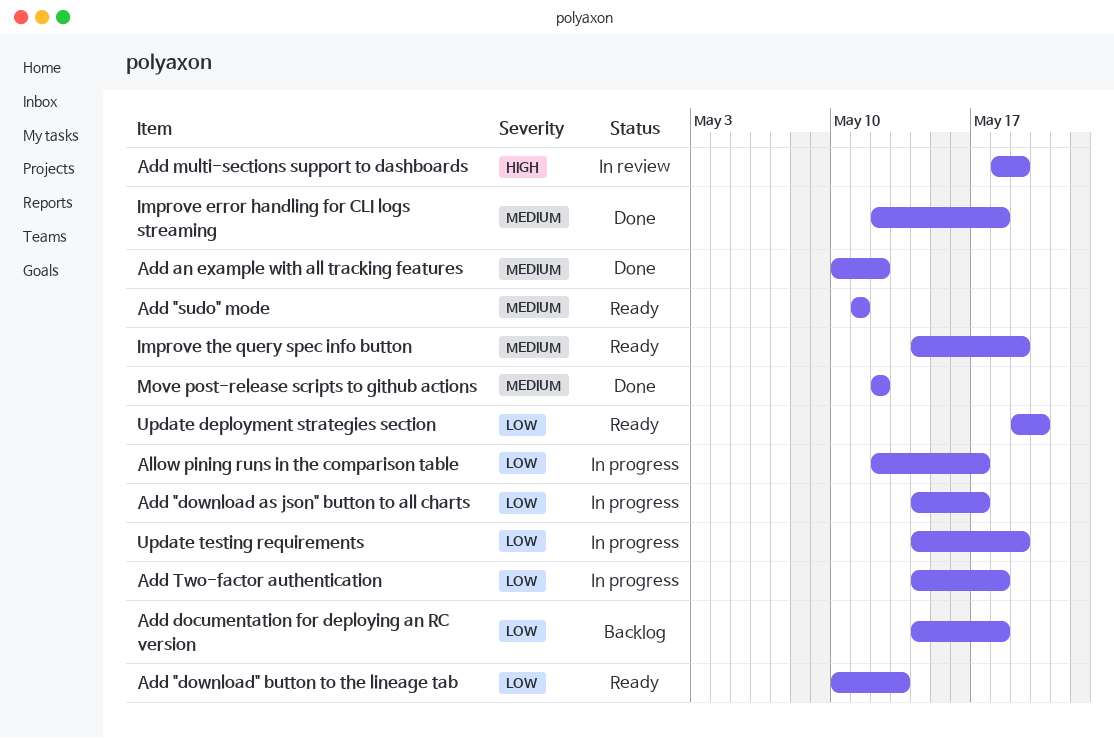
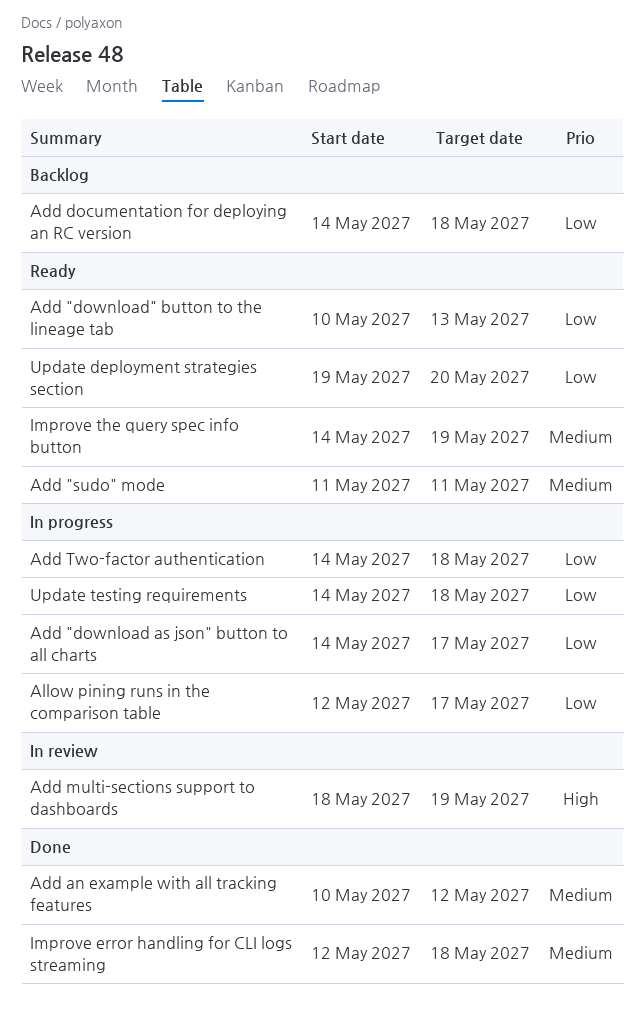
Move post-release scripts to github actions: present -> none
Update testing requirements, due: May 19 -> May 18

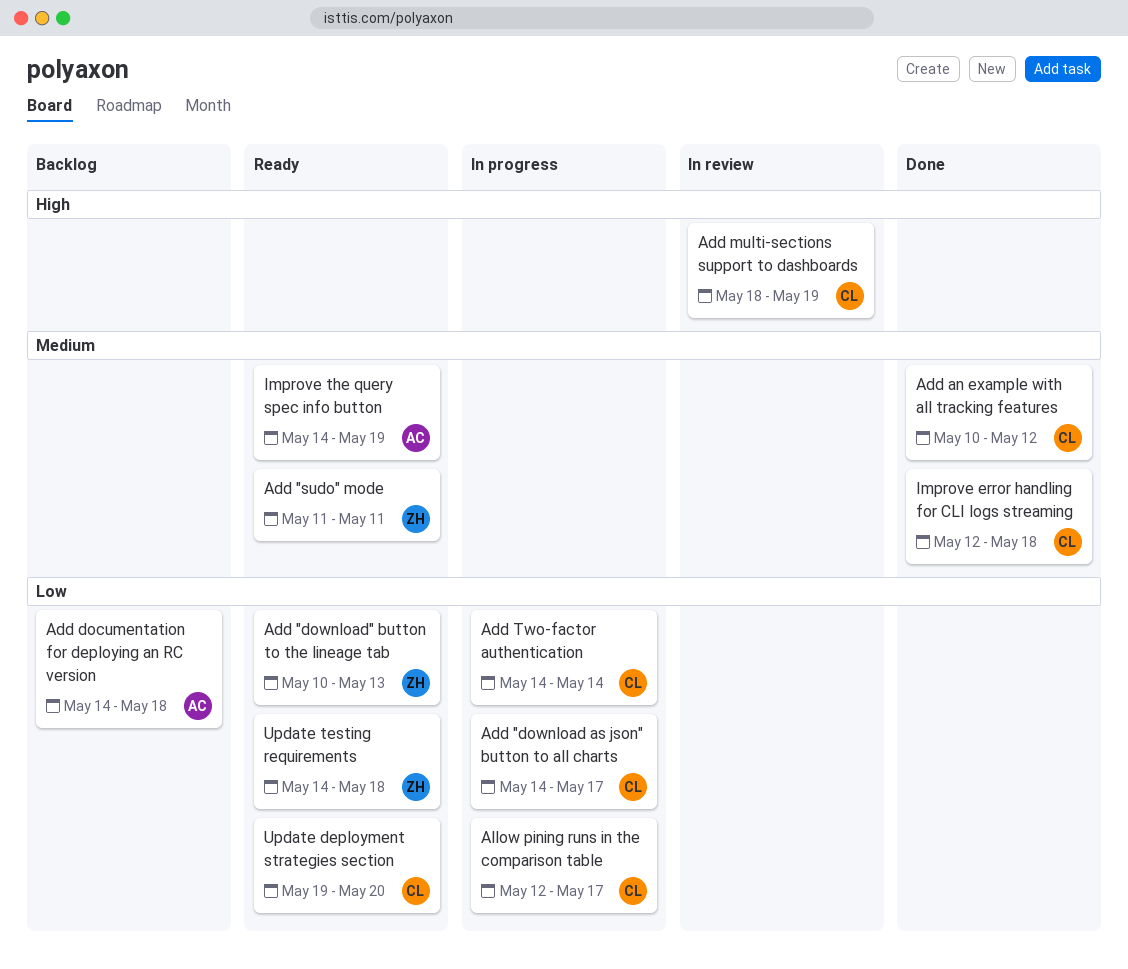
Add Two-factor authentication, due: May 18 -> May 14
Update testing requirements, status: In progress -> Ready

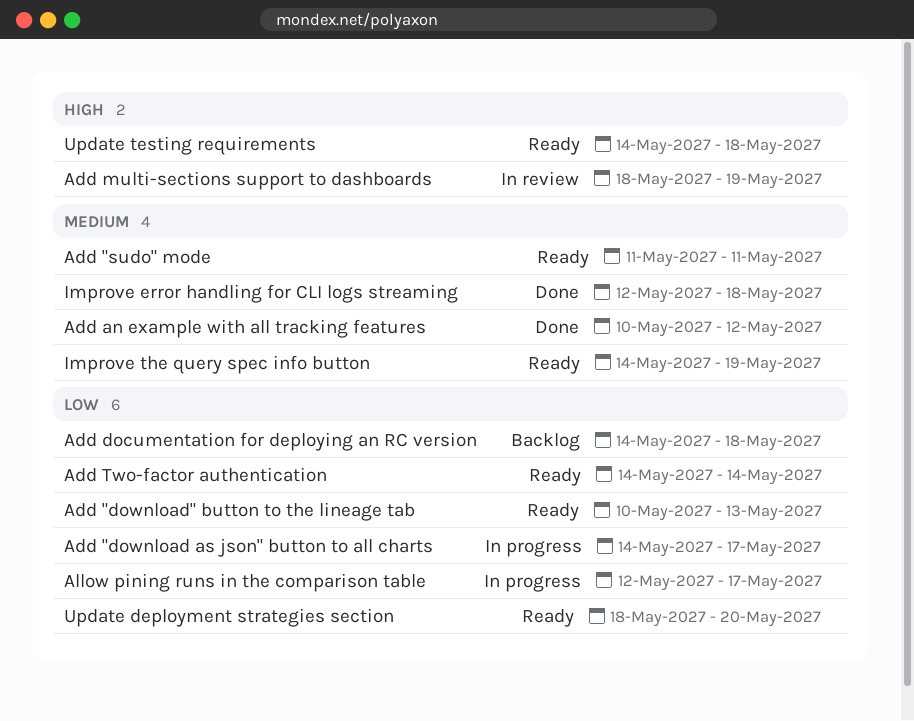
Add Two-factor authentication, status: In progress -> Ready
Update deployment strategies section, start: May 19 -> May 18
Update testing requirements, priority: Low -> High

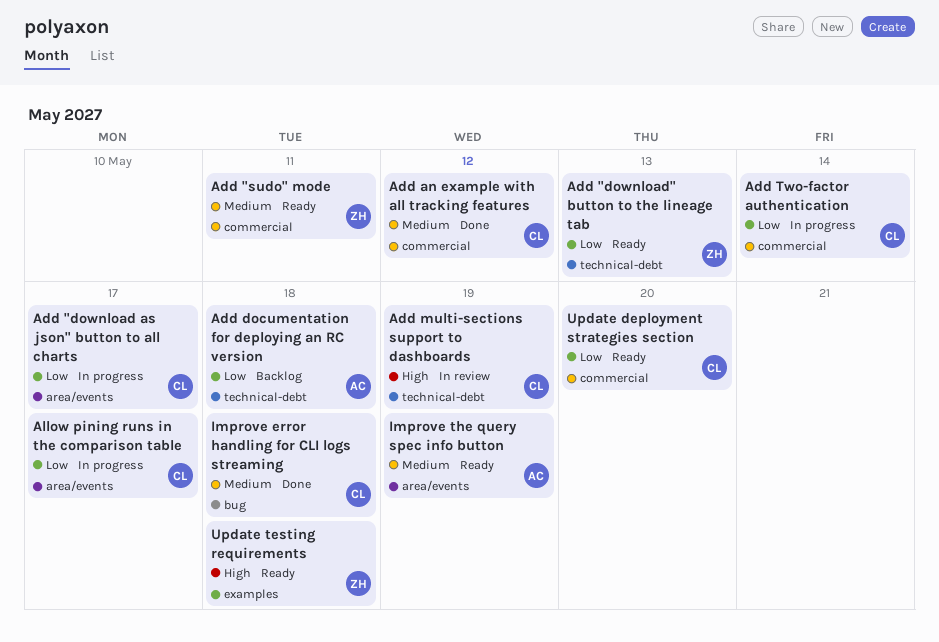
Add Two-factor authentication, status: Ready -> In progress

